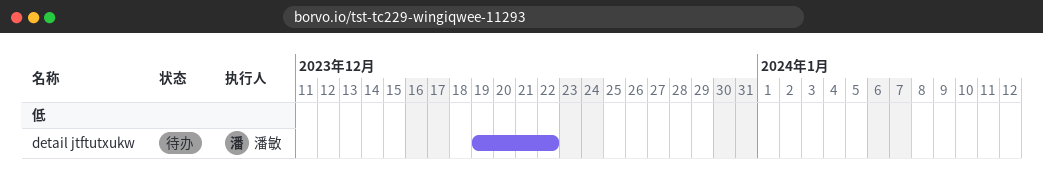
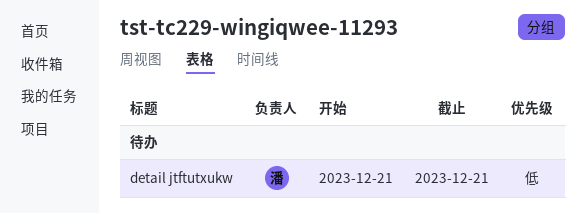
detail jtftutxukw, start: Dec 19 -> Dec 21
detail jtftutxukw, due: Dec 22 -> Dec 21

